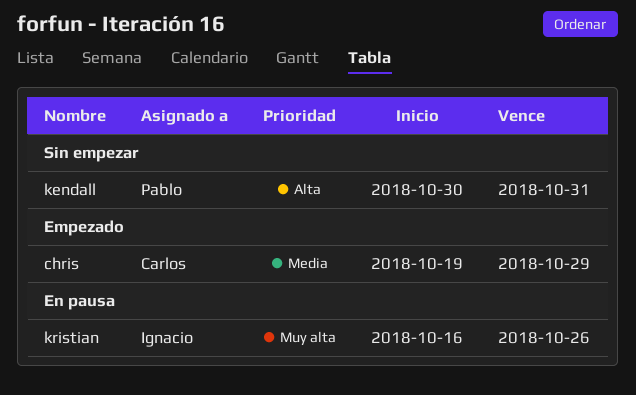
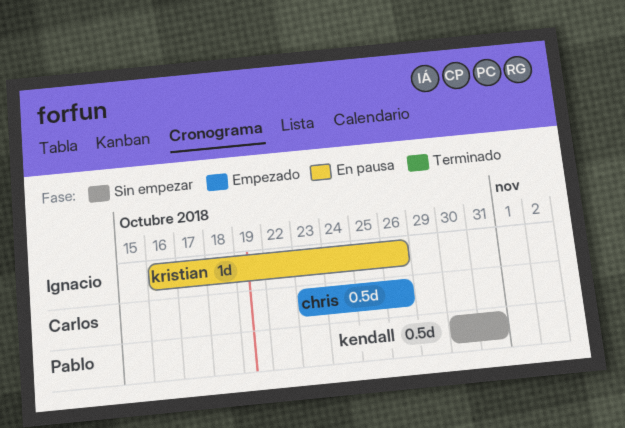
chris, start: Oct 19 -> Oct 23
chris, due: Oct 29 -> Oct 26

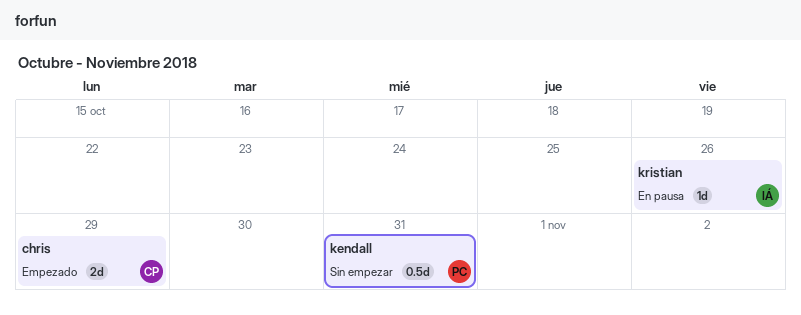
chris, estimate: 0.5d -> 2d
chris, due: Oct 26 -> Oct 29

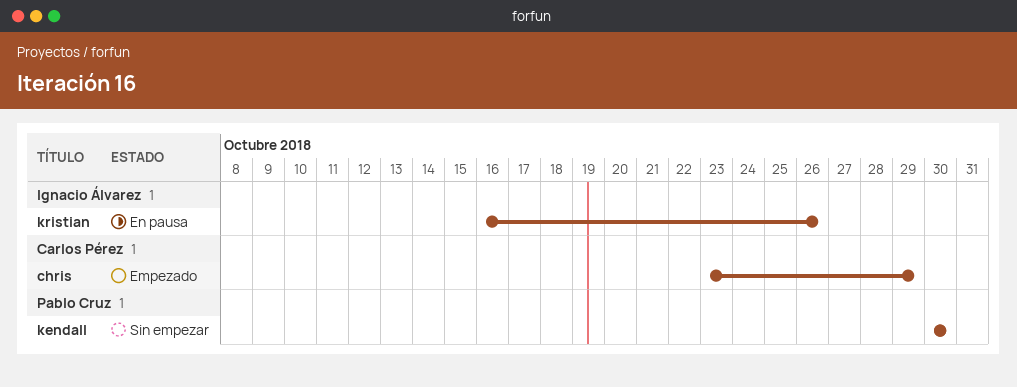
kendall, due: Oct 31 -> Oct 30

